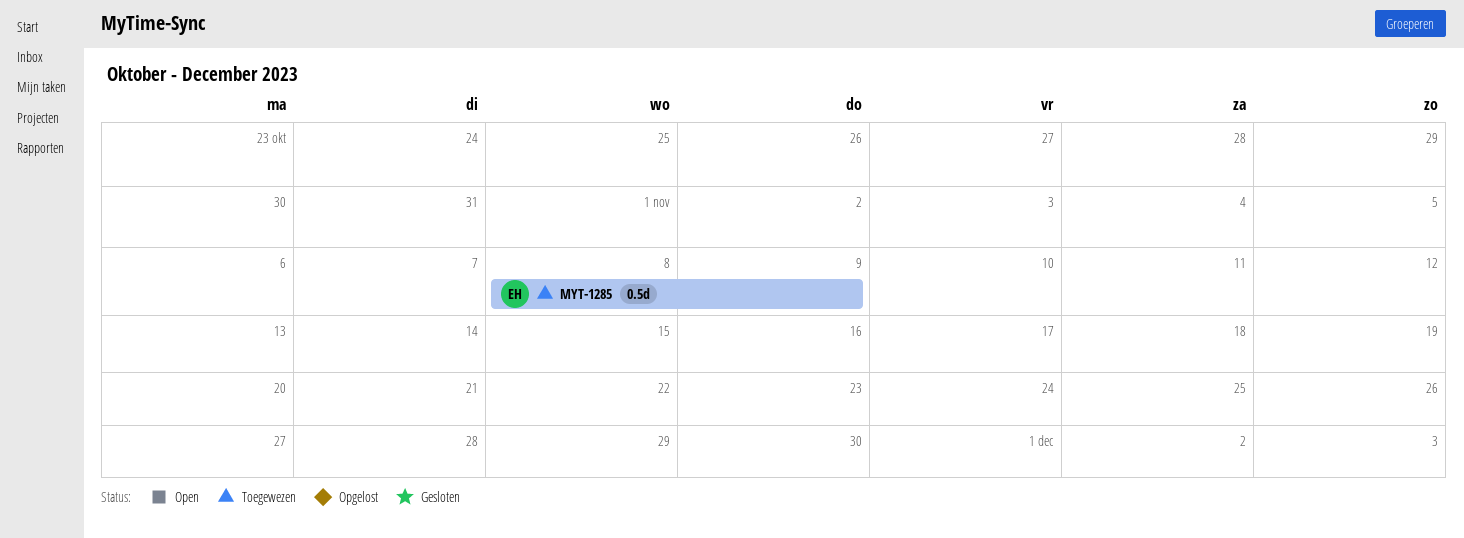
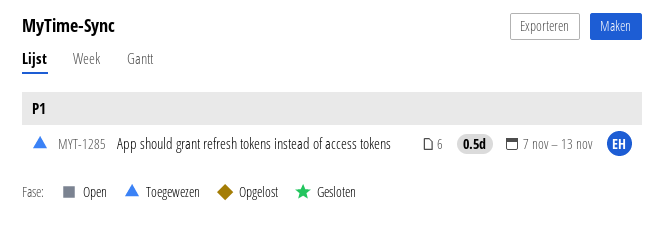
MYT-1285, start: Nov 8 -> Nov 7
MYT-1285, due: Nov 9 -> Nov 13

